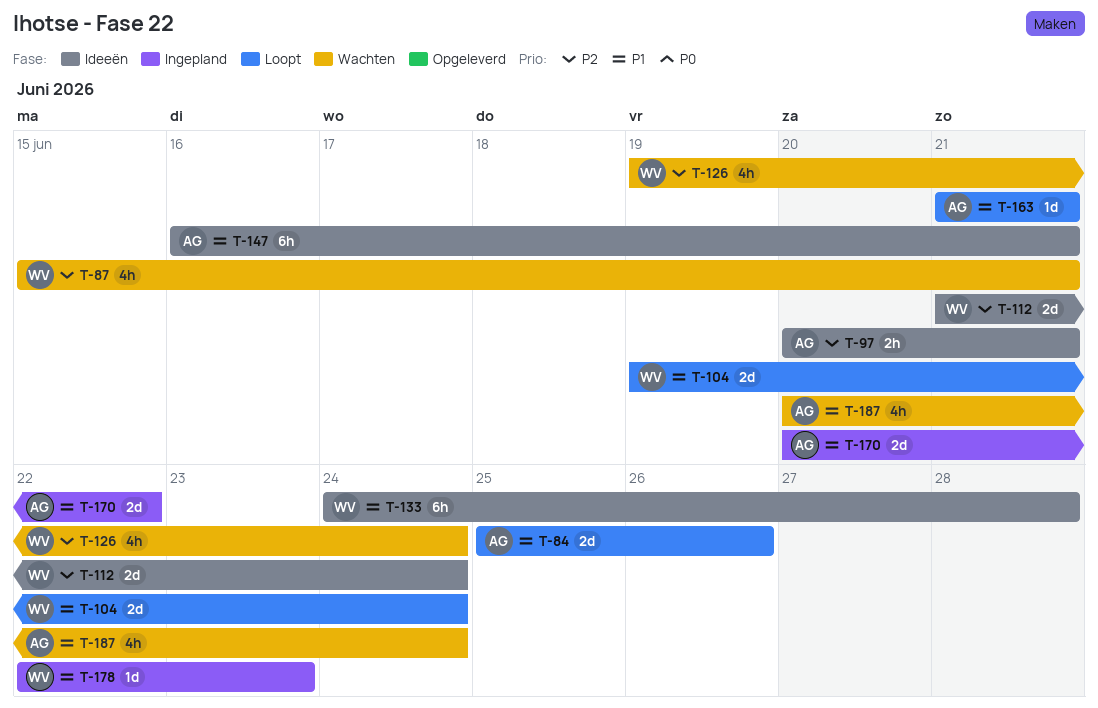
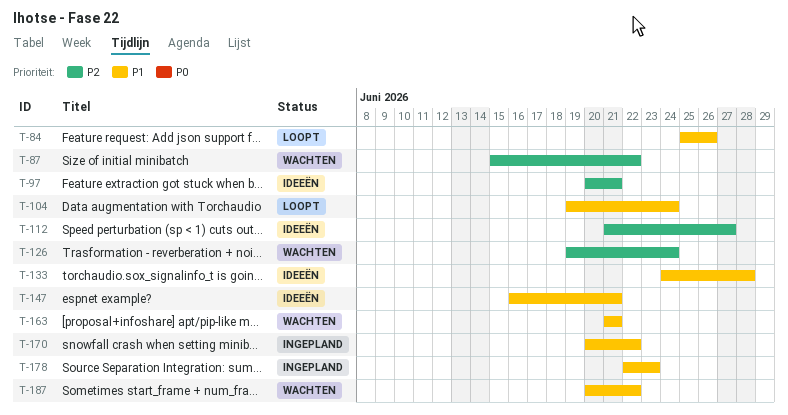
T-87, due: Jun 21 -> Jun 22
T-112, due: Jun 24 -> Jun 27
T-163, status: Loopt -> Wachten
T-187, due: Jun 24 -> Jun 22

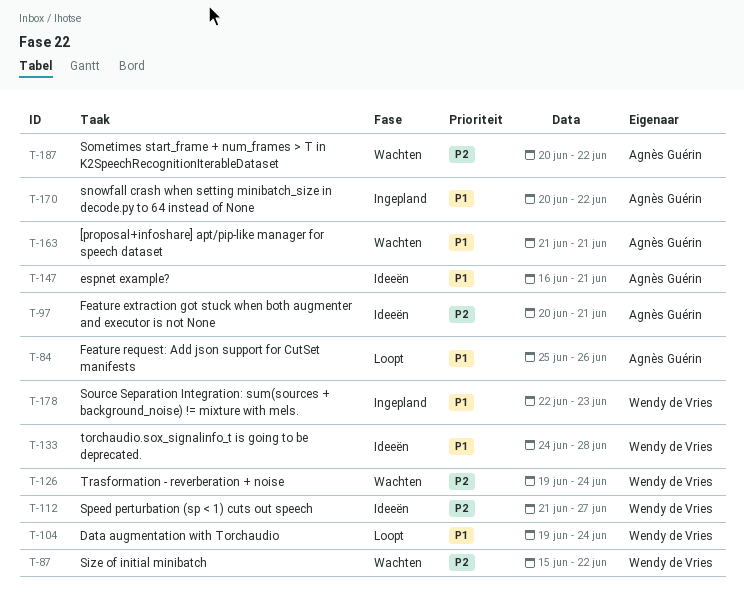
T-187, priority: P1 -> P2

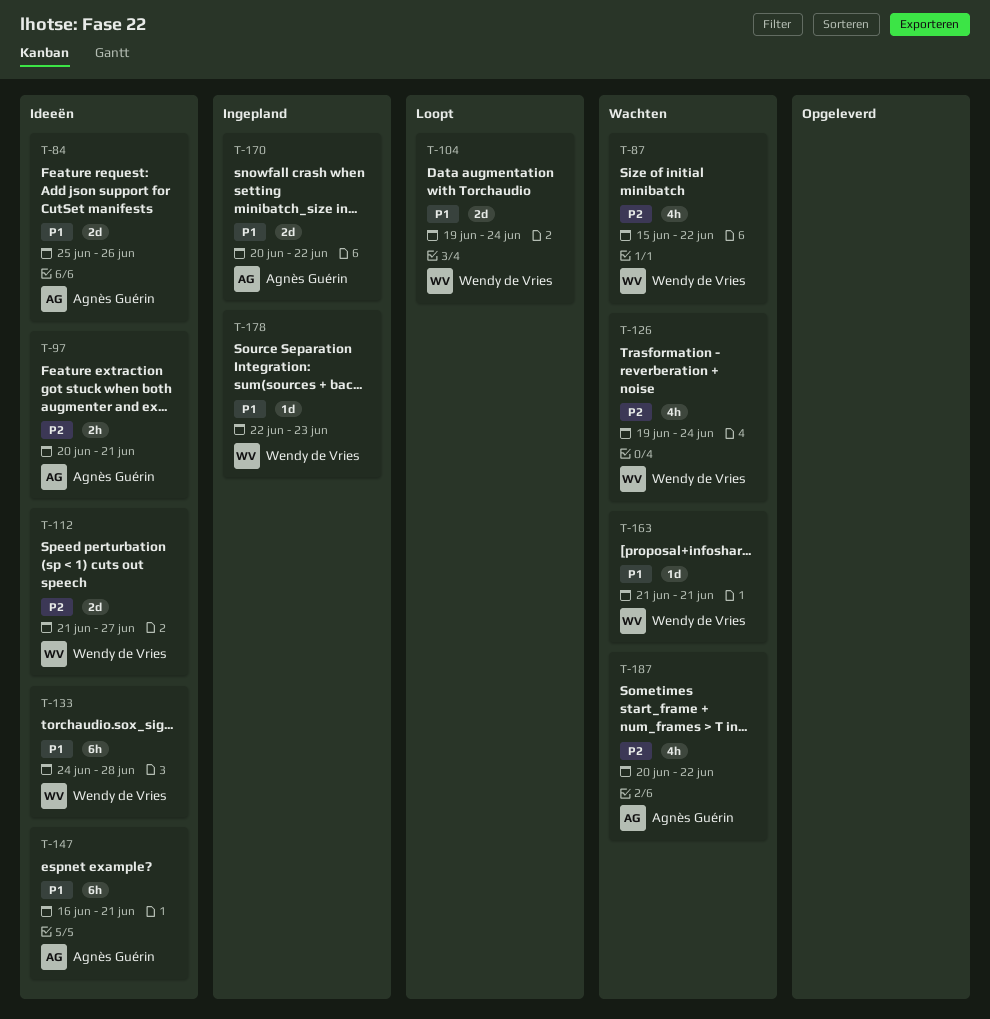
T-84, status: Loopt -> Ideeën
T-163, owner: Agnès Guérin -> Wendy de Vries

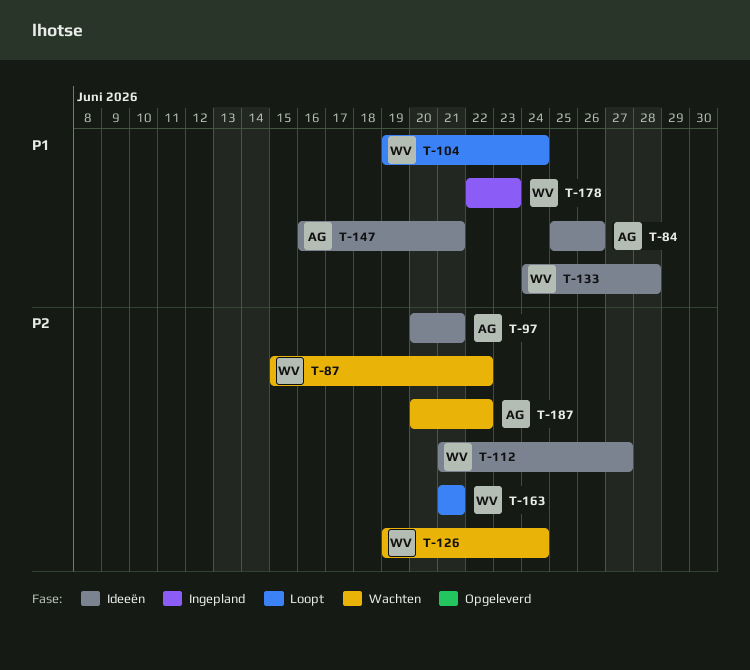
T-163, status: Wachten -> Loopt
T-163, priority: P1 -> P2
T-170: present -> none

